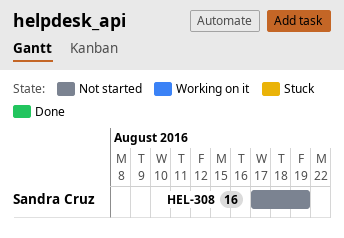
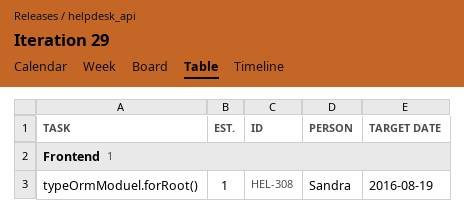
HEL-308, estimate: 16 -> 1

